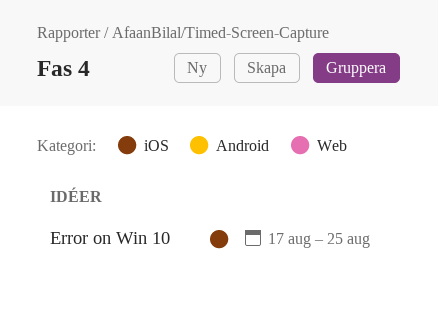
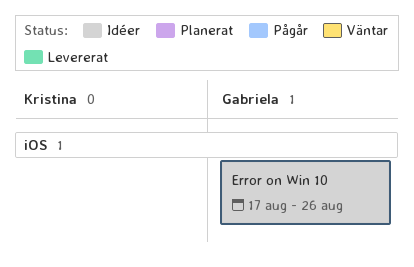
Error on Win 10, due: Aug 25 -> Aug 26

